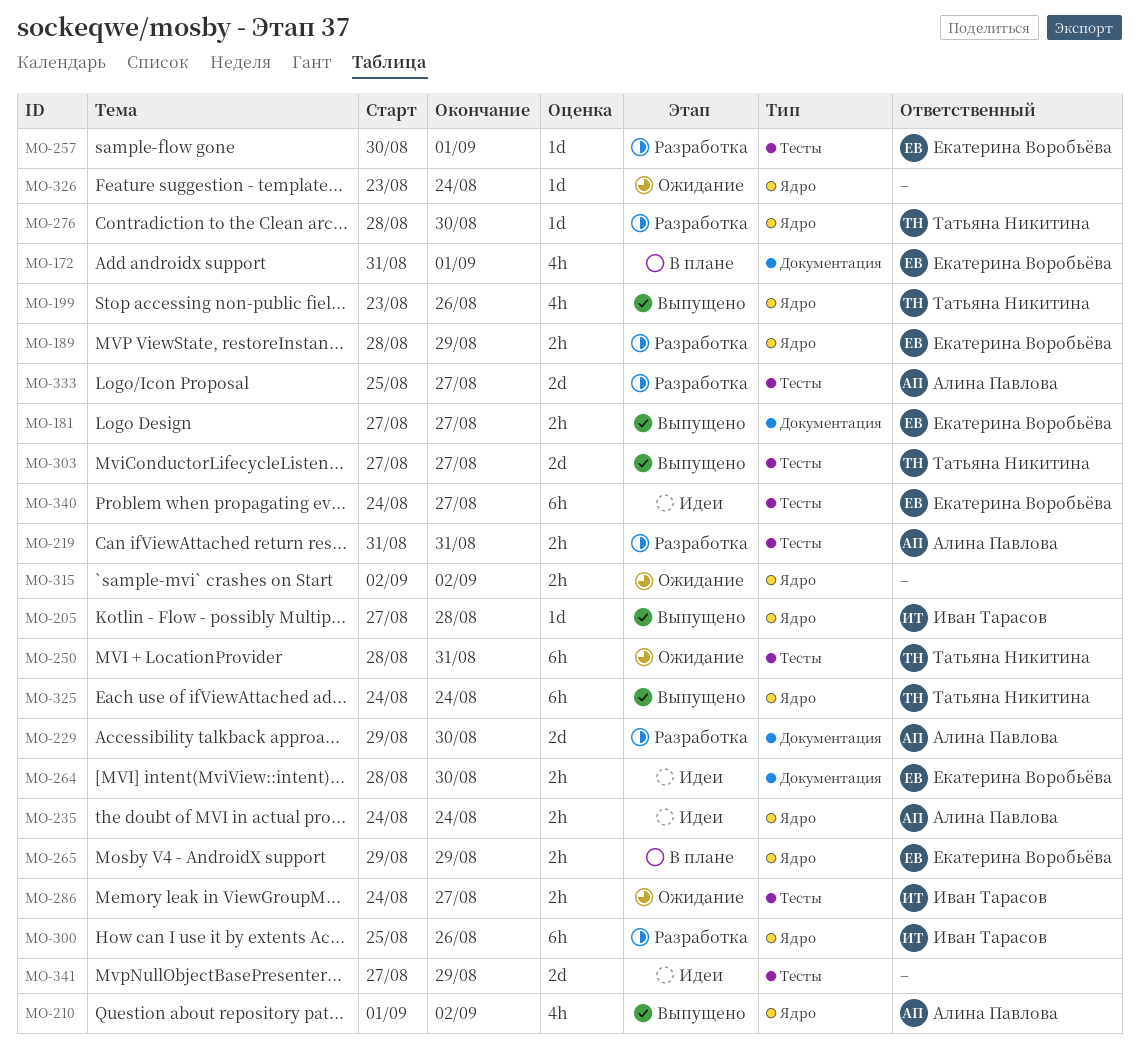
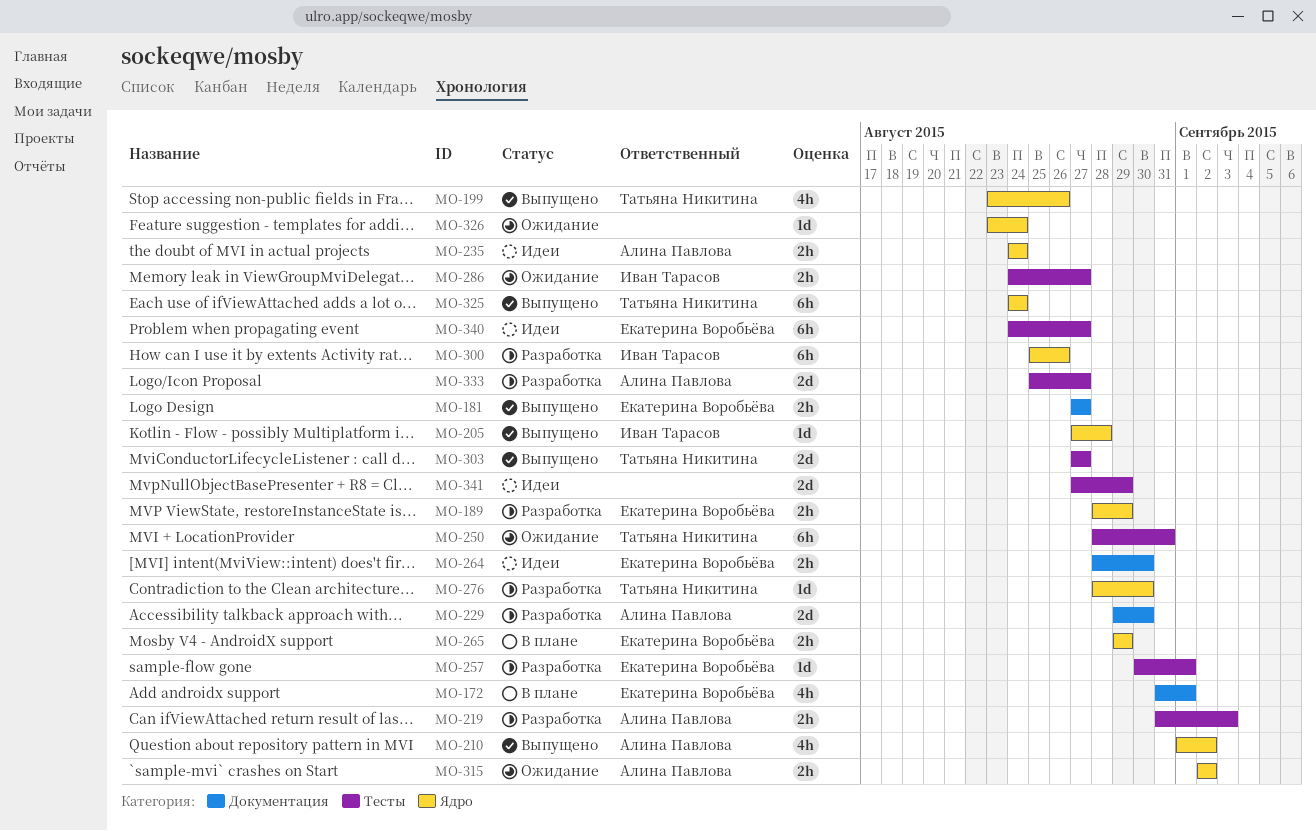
MO-219, due: Aug 31 -> Sep 3
MO-315, owner: none -> Алина Павлова

